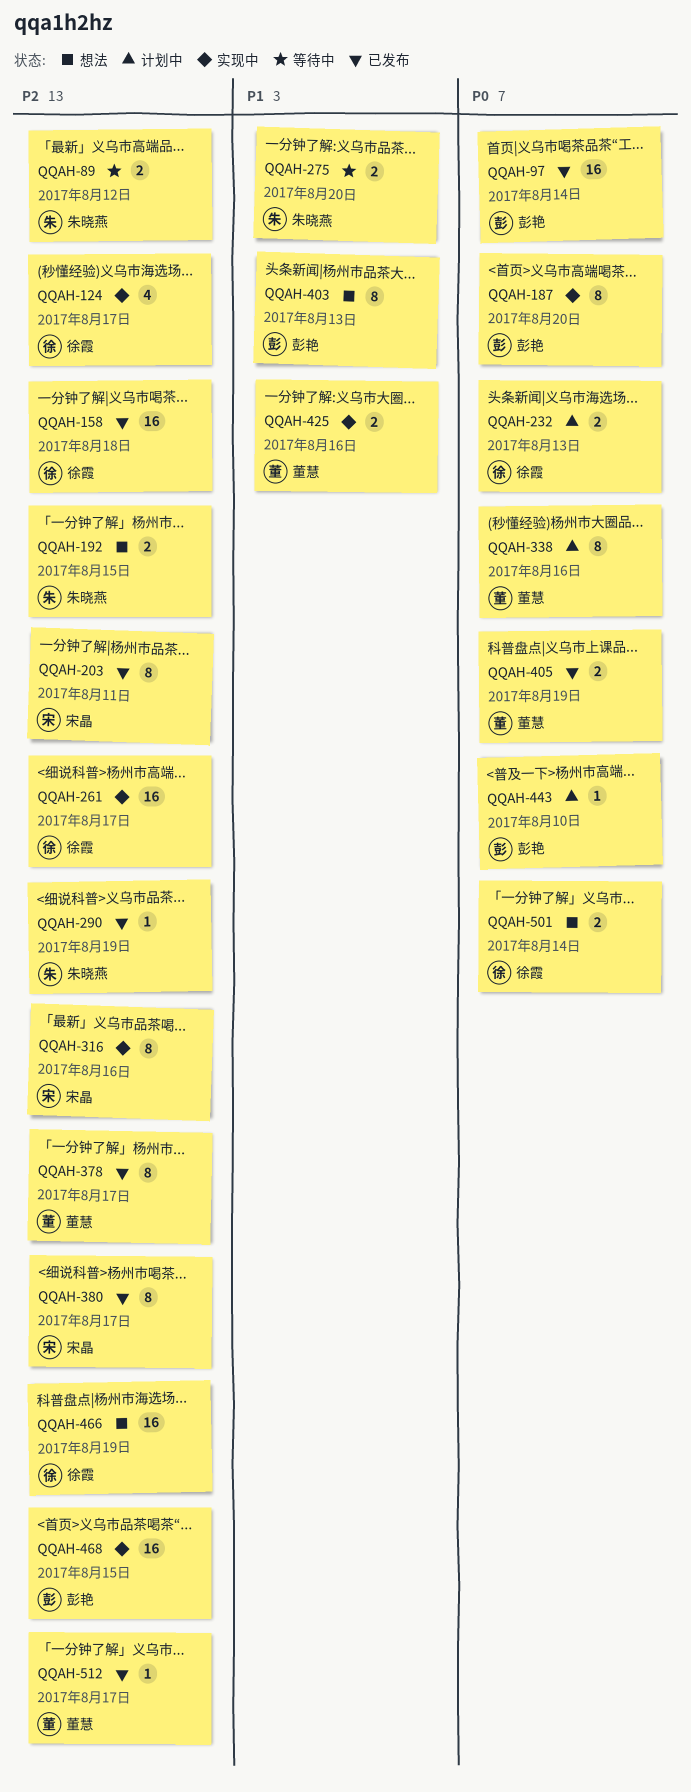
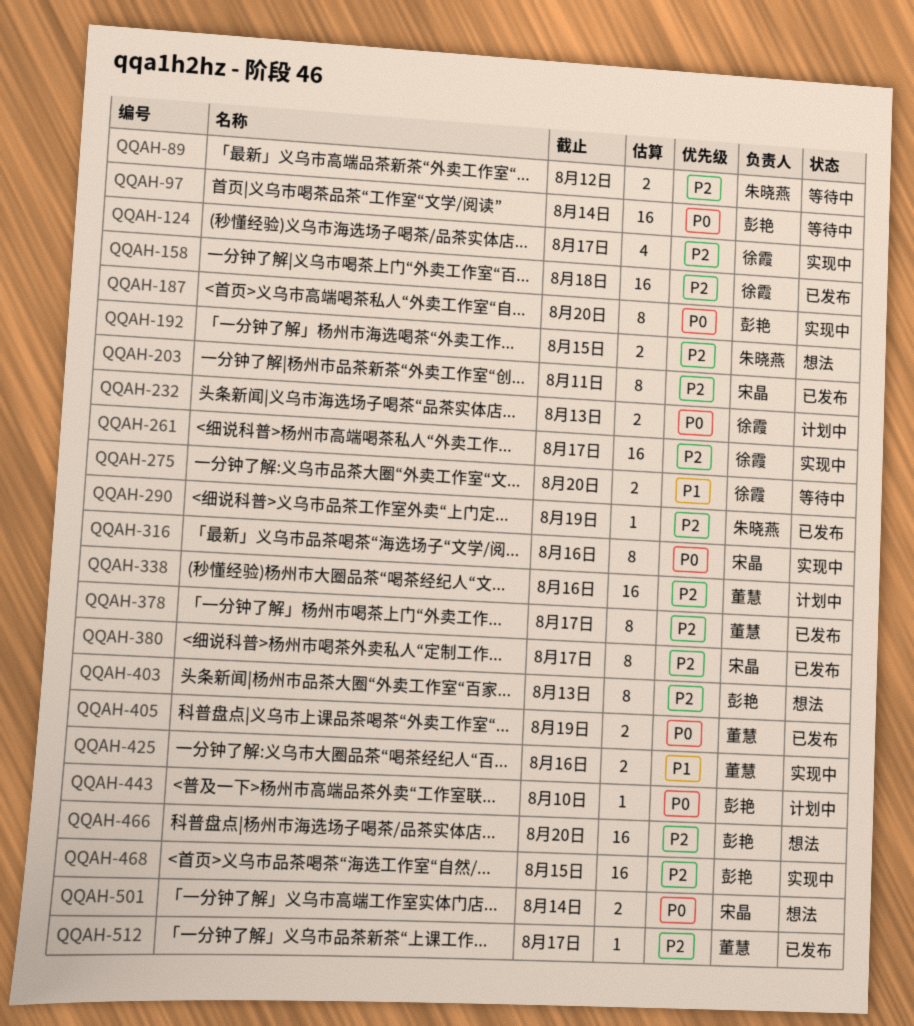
QQAH-97, status: 已发布 -> 等待中
QQAH-275, owner: 朱晓燕 -> 徐霞
QQAH-316, priority: P2 -> P0
QQAH-338, priority: P0 -> P2
QQAH-338, estimate: 8 -> 16
QQAH-403, priority: P1 -> P2
QQAH-466, owner: 徐霞 -> 彭艳
QQAH-466, due: Aug 19 -> Aug 20
QQAH-501, owner: 徐霞 -> 宋晶

